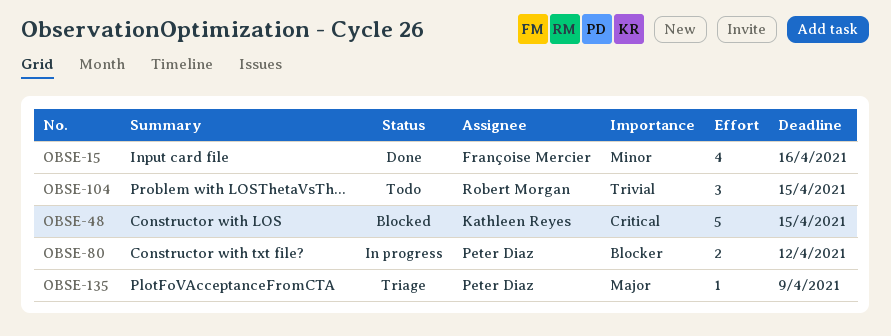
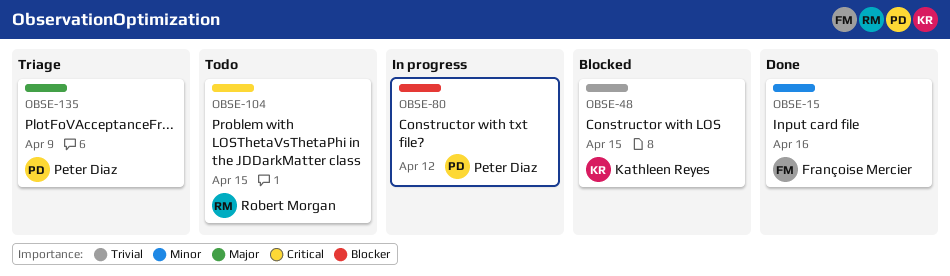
OBSE-48, priority: Critical -> Trivial
OBSE-104, priority: Trivial -> Critical

